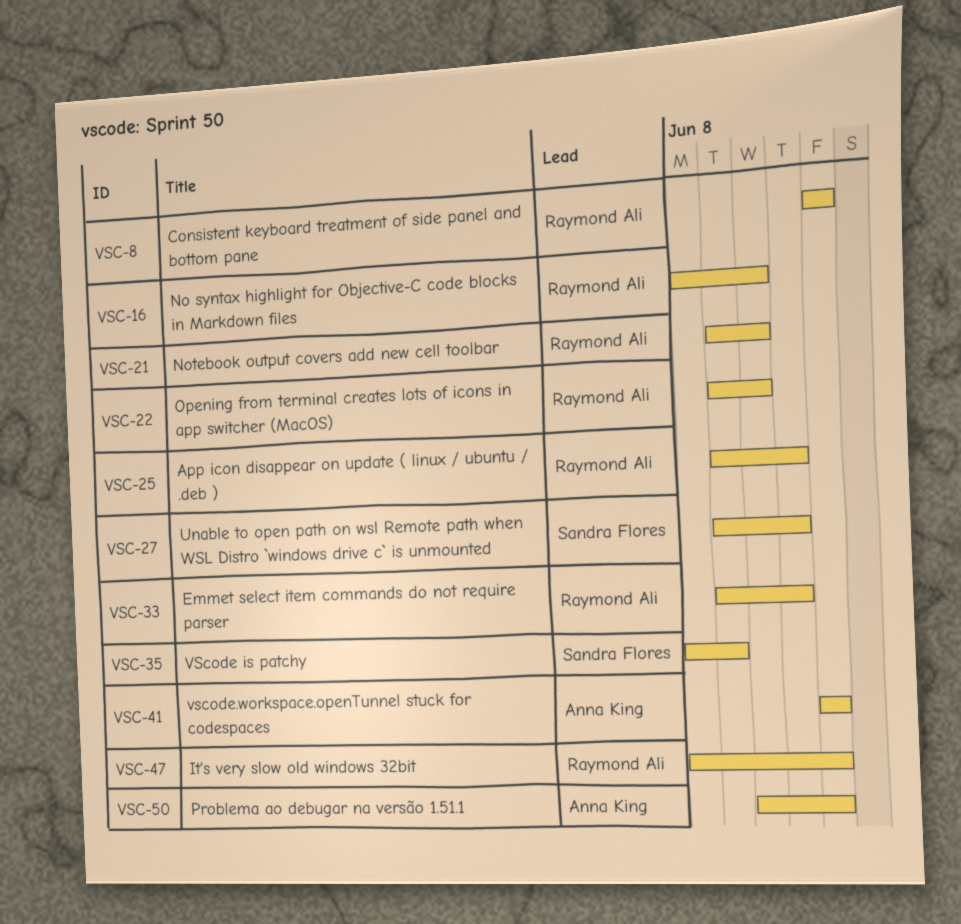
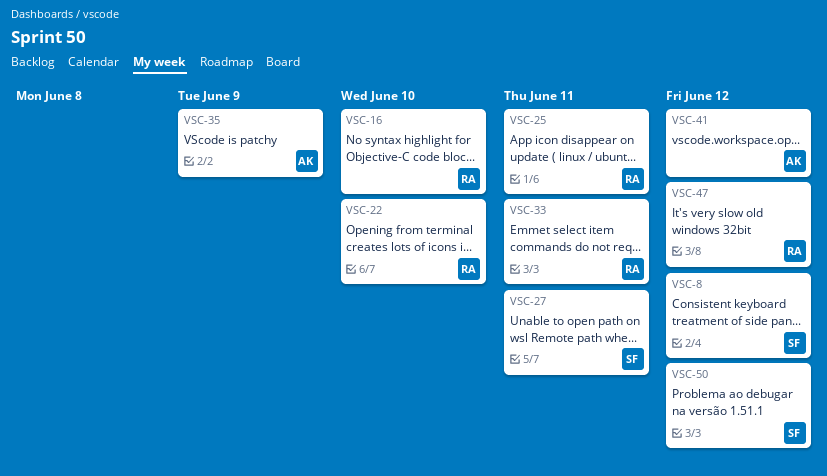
VSC-8, owner: Raymond Ali -> Sandra Flores
VSC-21: present -> none
VSC-35, owner: Sandra Flores -> Anna King
VSC-50, owner: Anna King -> Sandra Flores

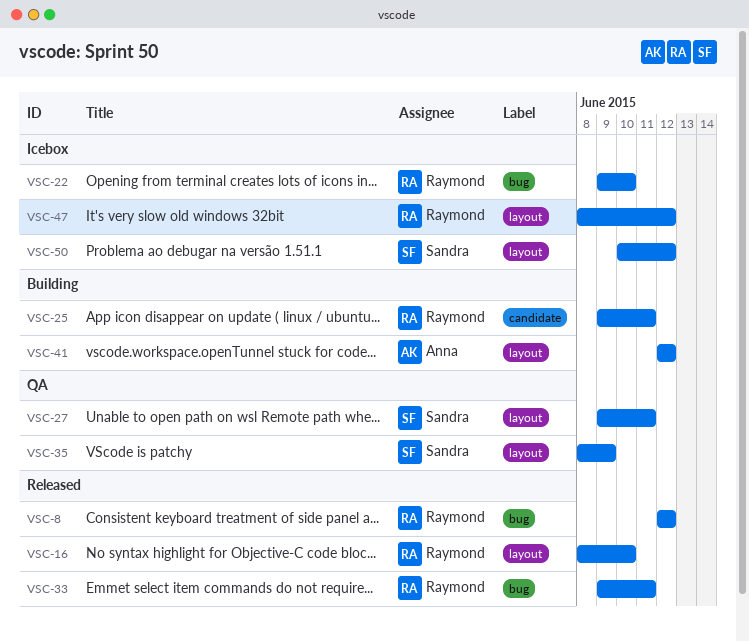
VSC-8, owner: Sandra -> Raymond
VSC-35, owner: Anna -> Sandra

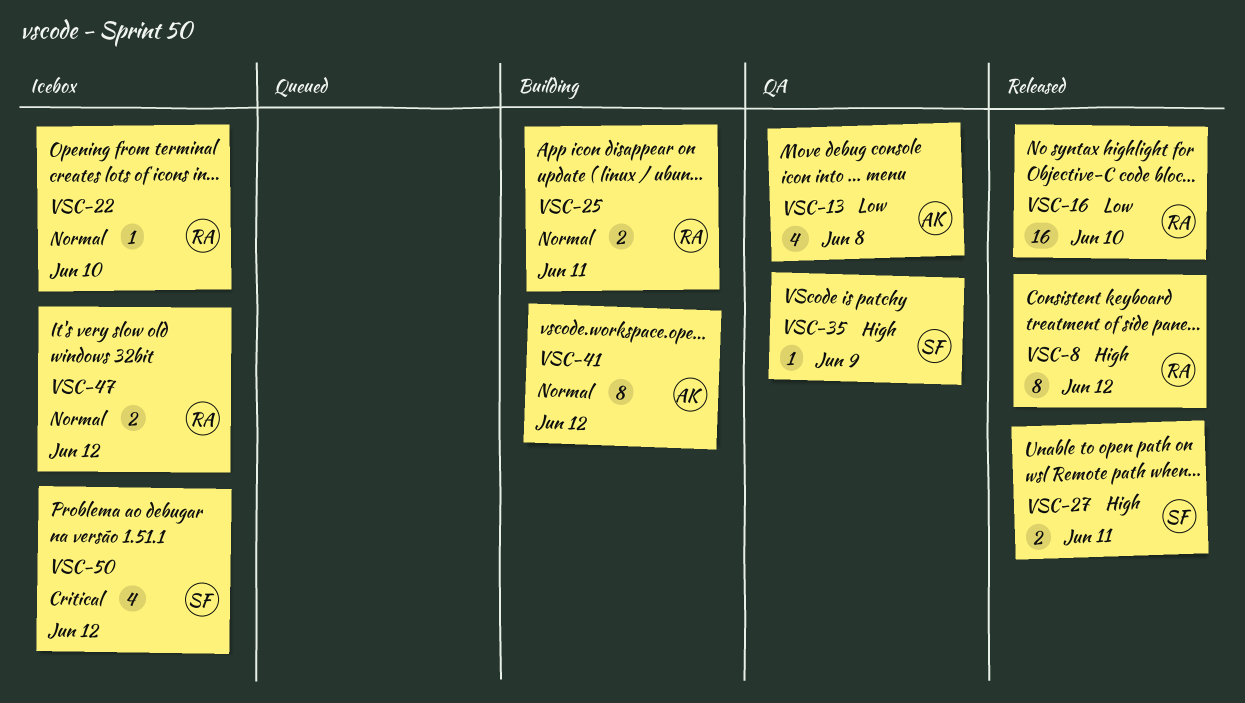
VSC-13: none -> present
VSC-27, status: QA -> Released
VSC-33: present -> none

